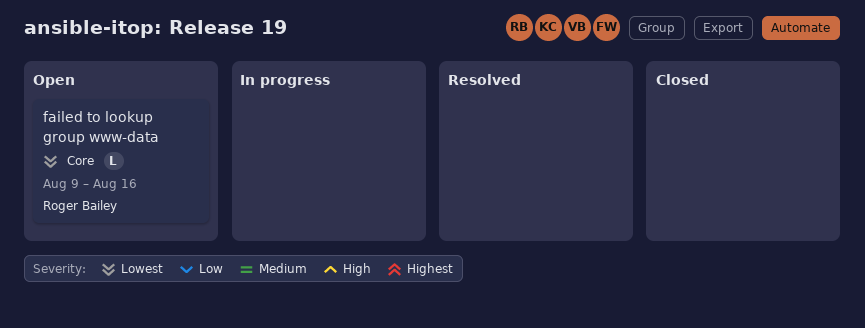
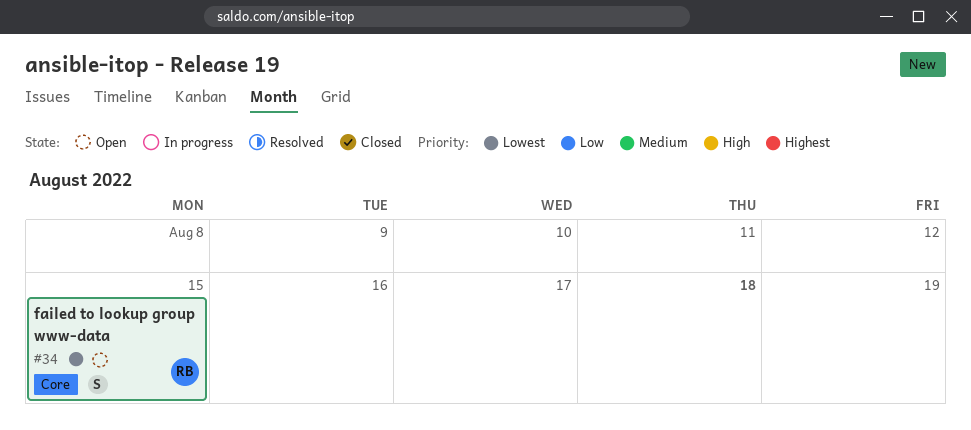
failed to lookup group www-data, estimate: L -> S
failed to lookup group www-data, due: Aug 16 -> Aug 15

